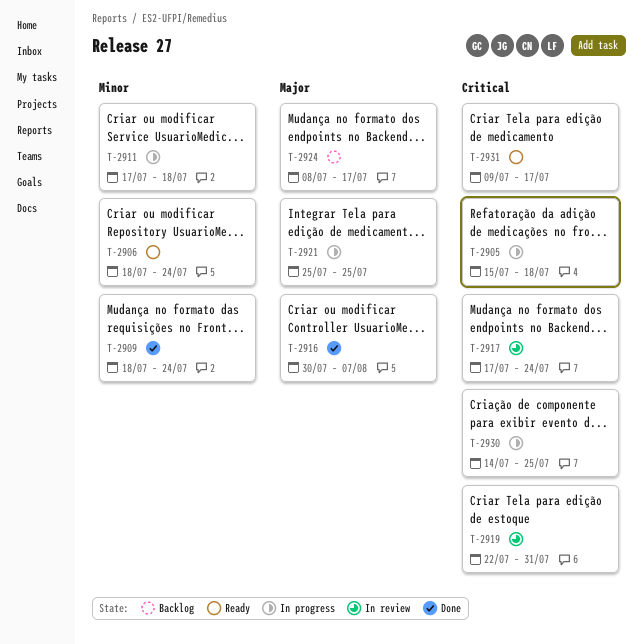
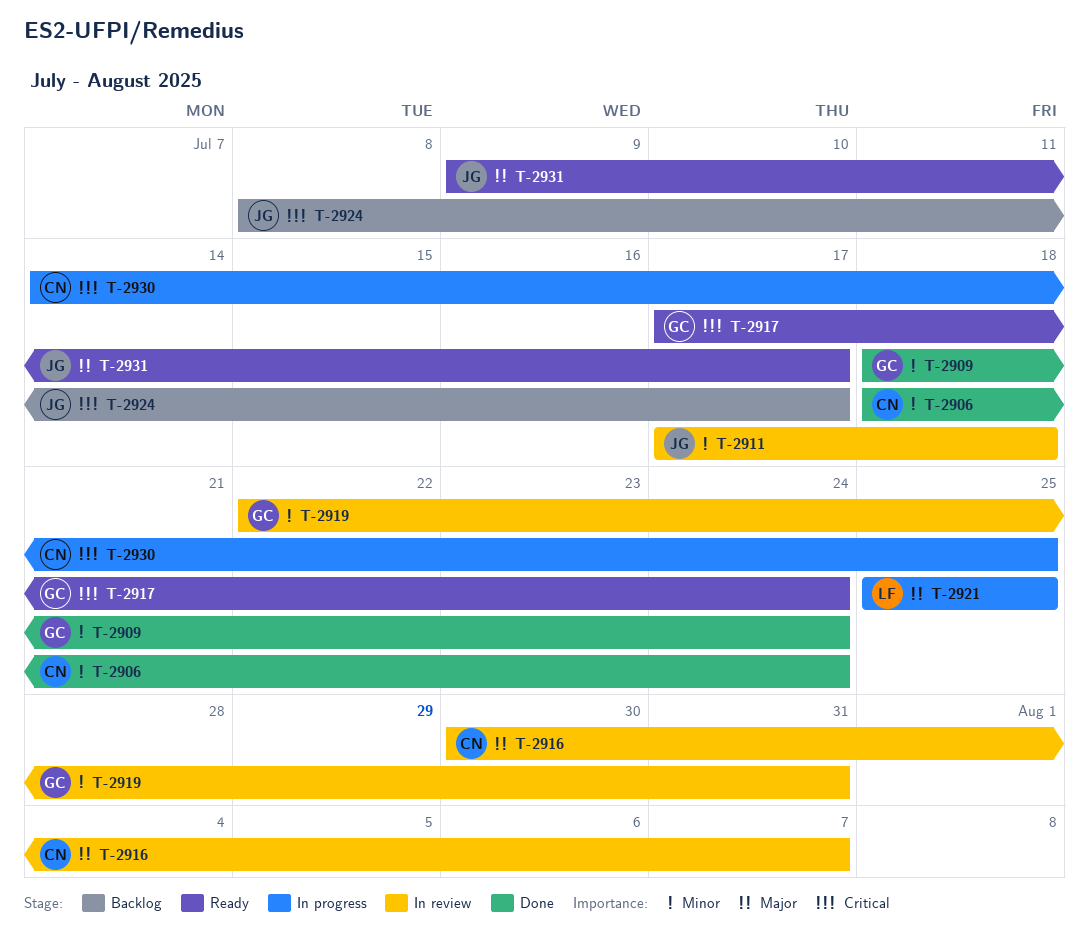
T-2905: present -> none
T-2906, status: Ready -> Done
T-2911, status: In progress -> In review
T-2916, status: Done -> In review
T-2917, status: In review -> Ready
T-2919, priority: Critical -> Minor
T-2924, priority: Major -> Critical
T-2931, priority: Critical -> Major

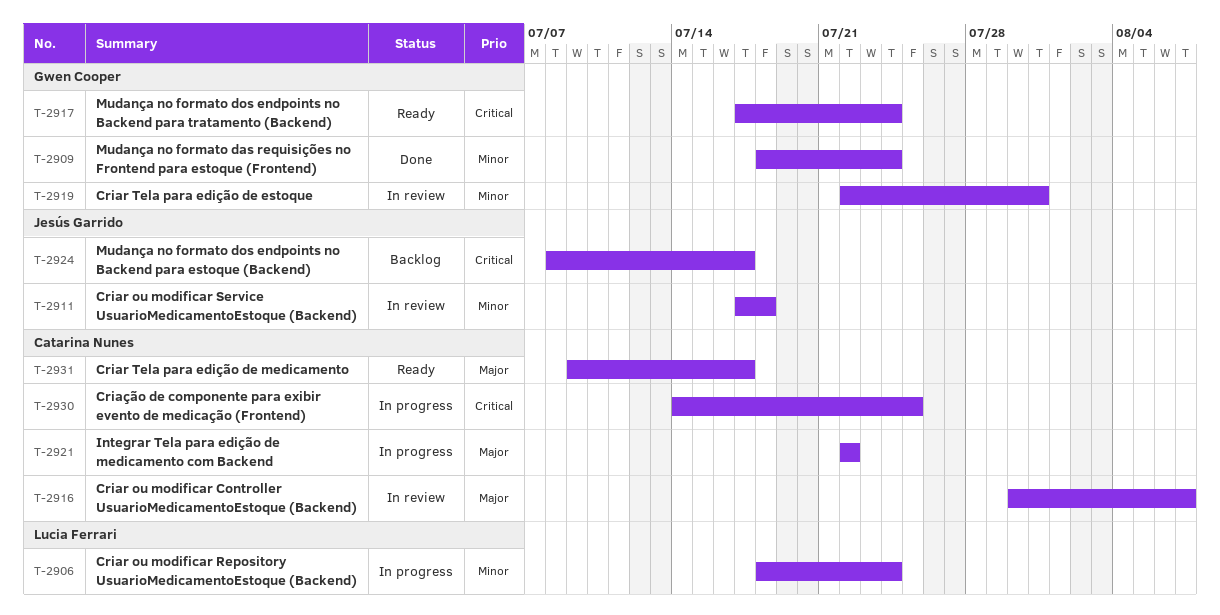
T-2906, status: Done -> In progress
T-2906, owner: Catarina Nunes -> Lucia Ferrari
T-2921, owner: Lucia Ferrari -> Catarina Nunes
T-2921, start: Jul 25 -> Jul 22
T-2921, due: Jul 25 -> Jul 22
T-2931, owner: Jesús Garrido -> Catarina Nunes

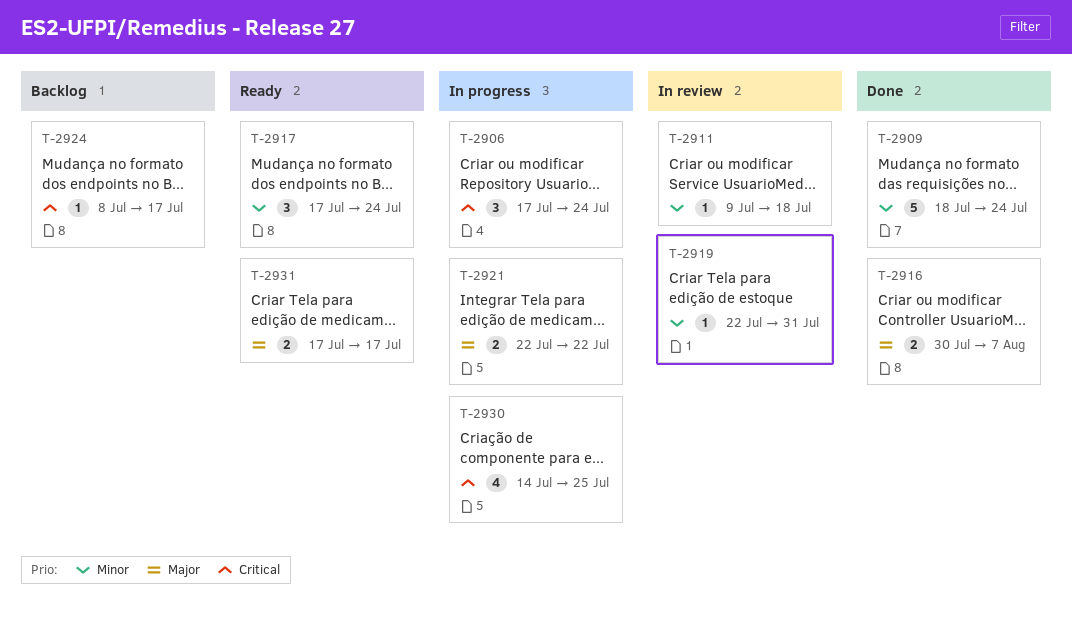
T-2906, priority: Minor -> Critical
T-2906, start: Jul 18 -> Jul 17
T-2911, start: Jul 17 -> Jul 9
T-2916, status: In review -> Done
T-2917, priority: Critical -> Minor
T-2931, start: Jul 9 -> Jul 17

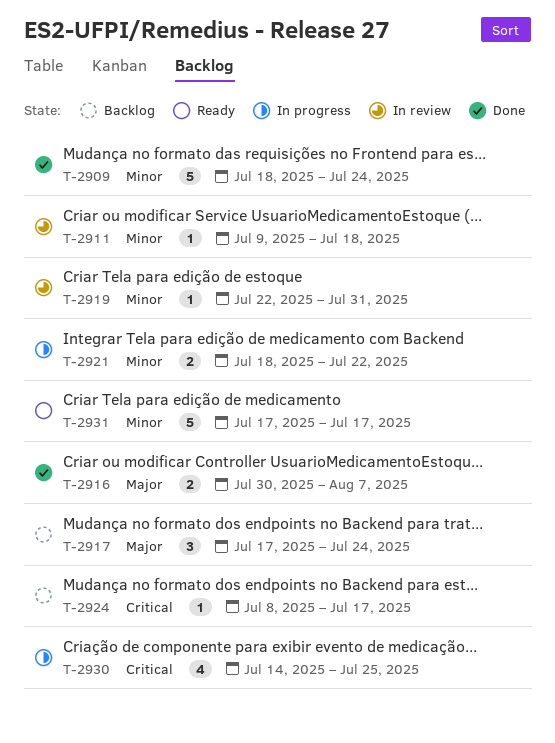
T-2906: present -> none
T-2917, status: Ready -> Backlog
T-2917, priority: Minor -> Major
T-2921, priority: Major -> Minor
T-2921, start: Jul 22 -> Jul 18
T-2931, priority: Major -> Minor
T-2931, estimate: 2 -> 5

